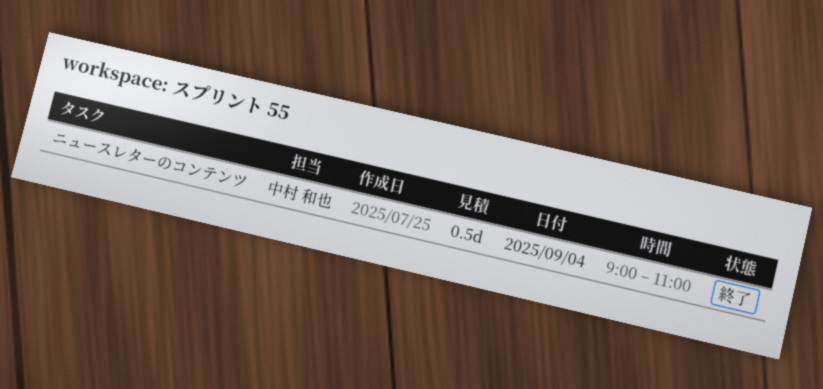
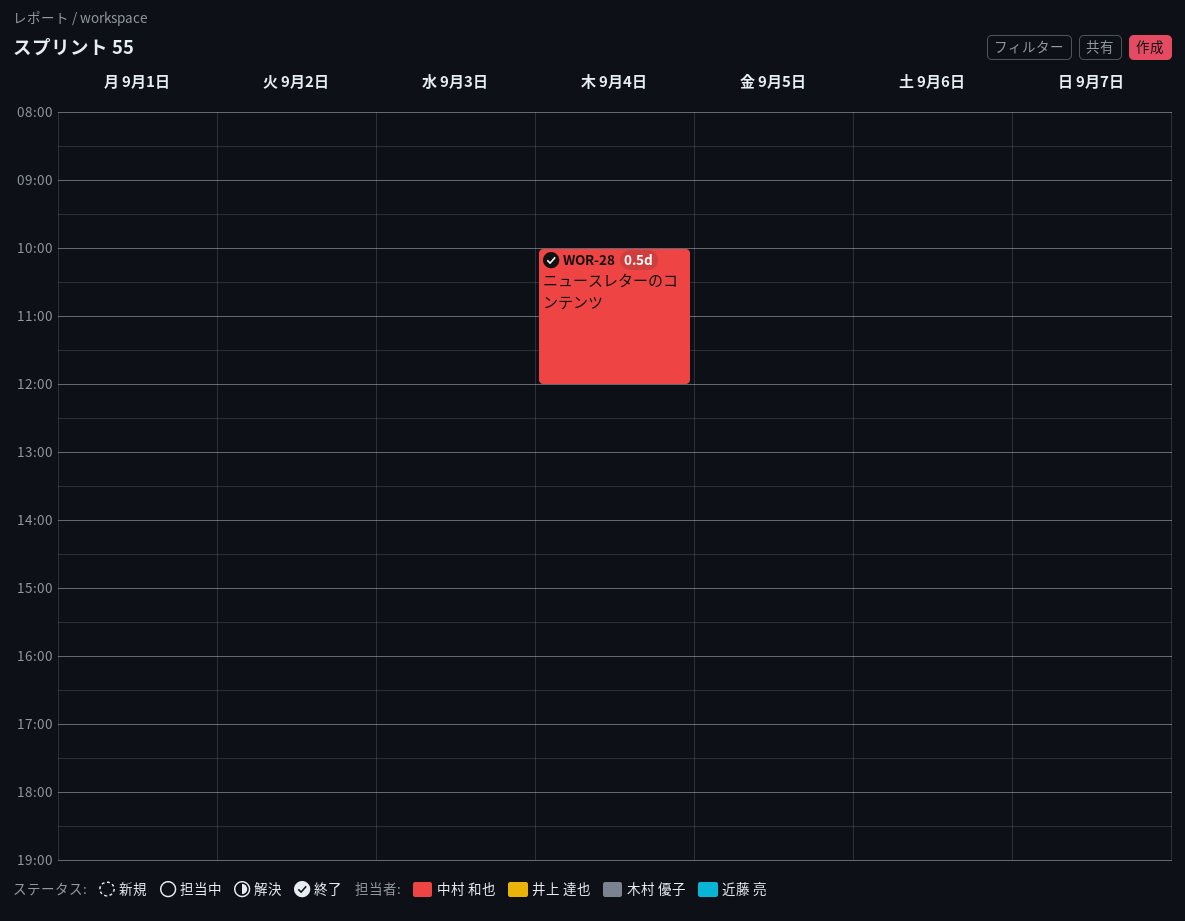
ニュースレターのコンテンツ, begins: 09:00 -> 10:00
ニュースレターのコンテンツ, ends: 11:00 -> 12:00

